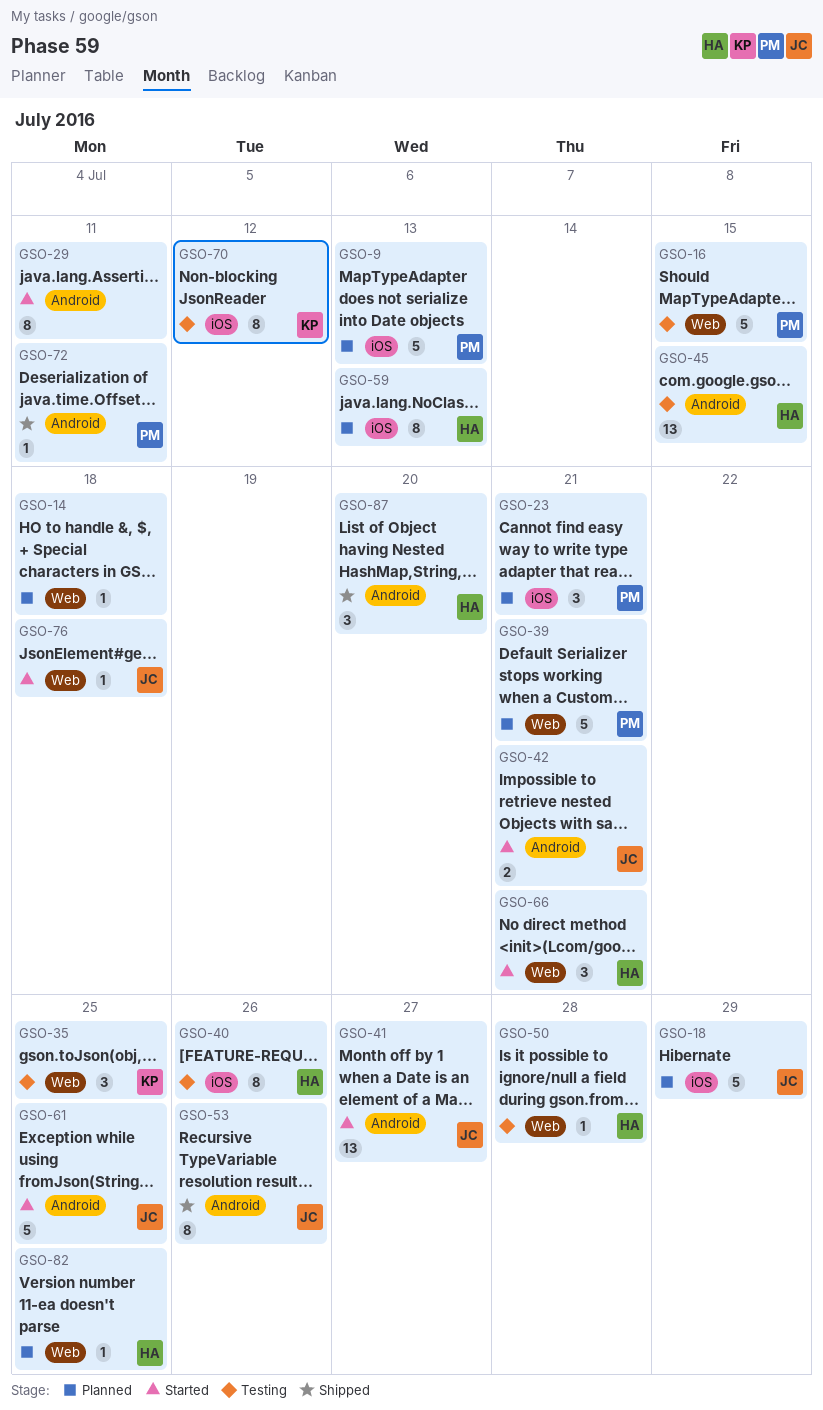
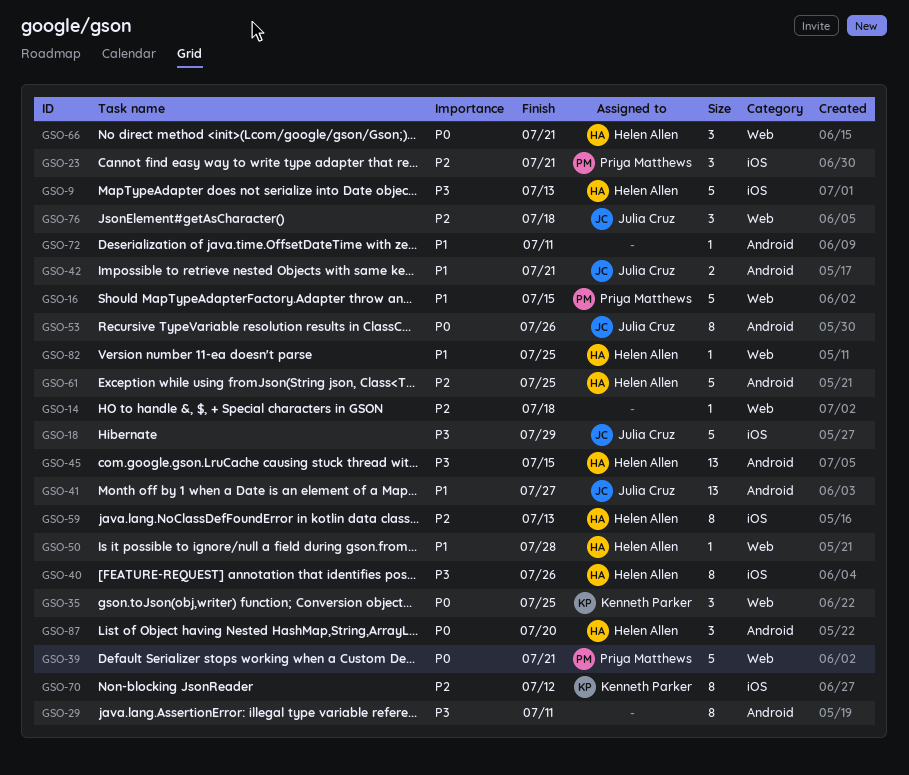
GSO-9, owner: Priya Matthews -> Helen Allen
GSO-61, owner: Julia Cruz -> Helen Allen
GSO-72, owner: Priya Matthews -> none
GSO-76, estimate: 1 -> 3

